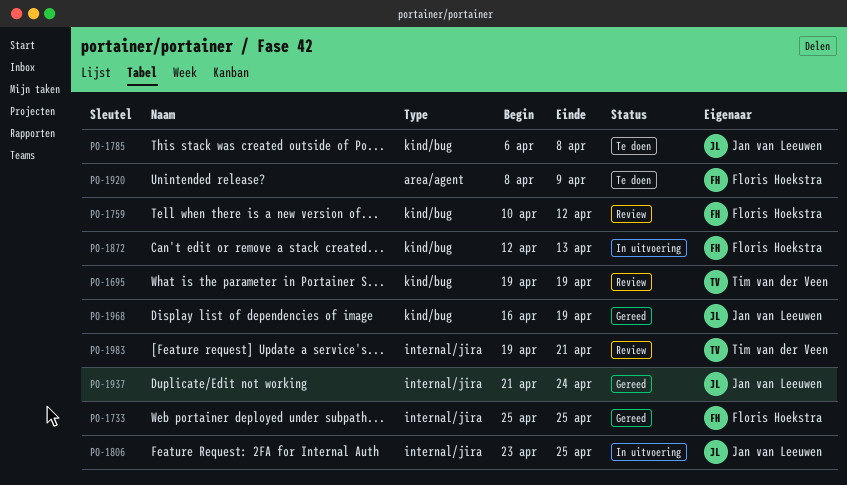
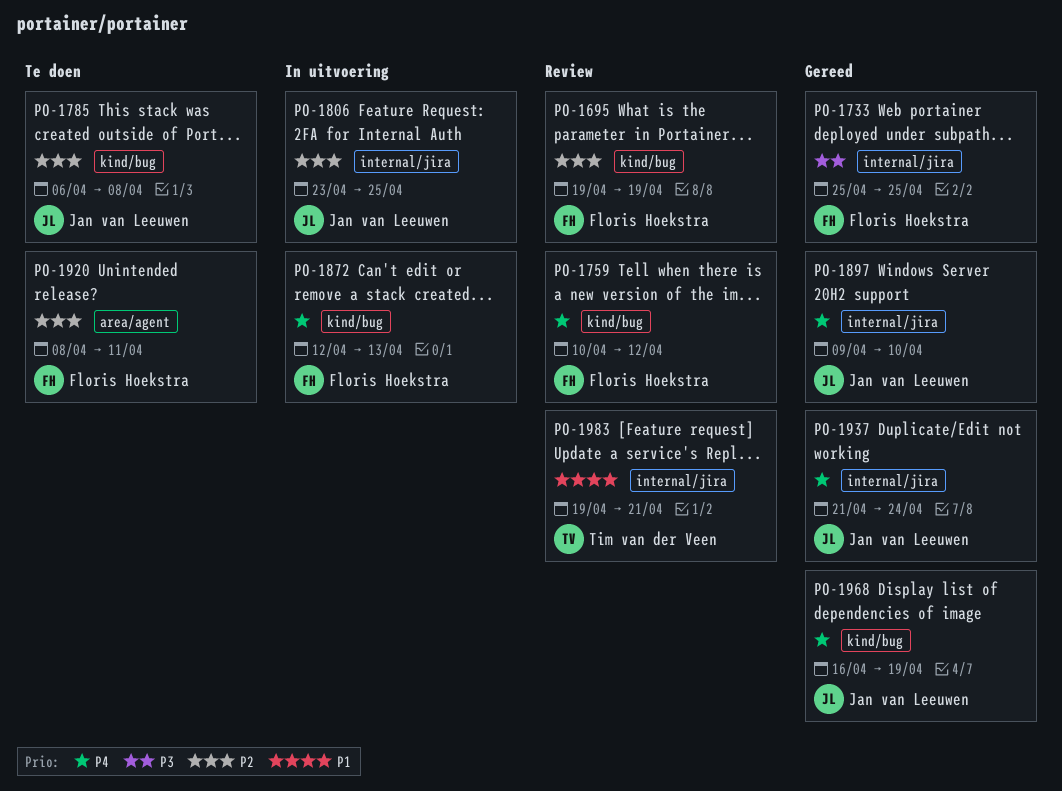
PO-1695, owner: Tim van der Veen -> Floris Hoekstra
PO-1897: none -> present
PO-1920, due: Apr 9 -> Apr 11

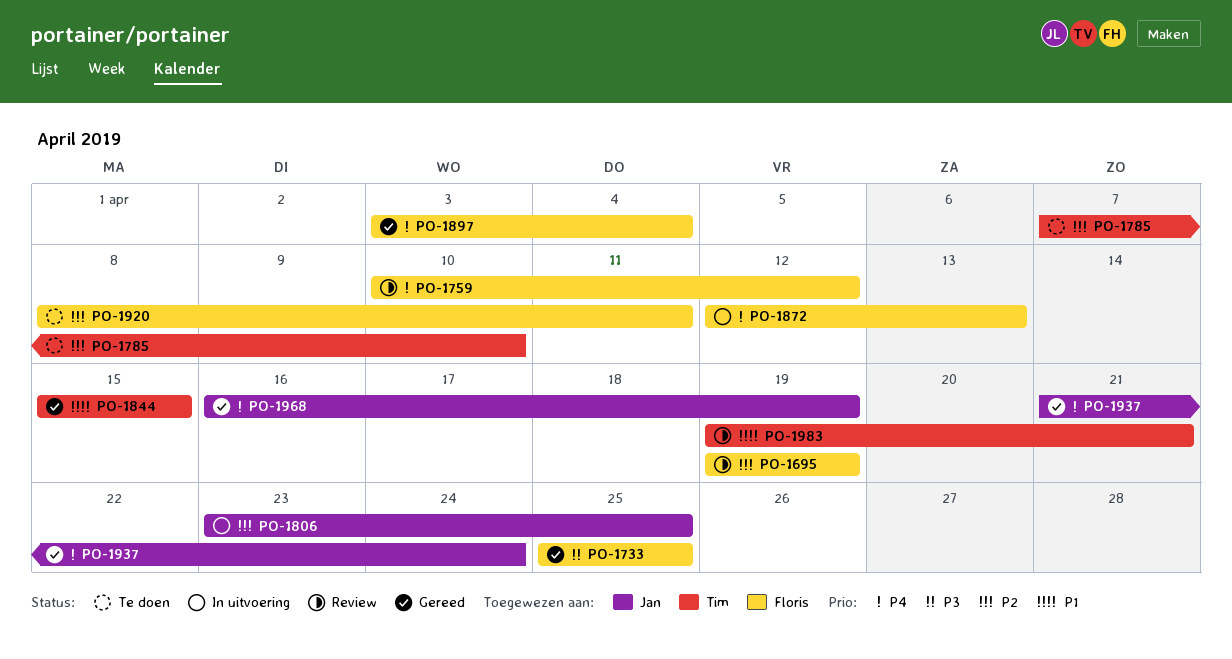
PO-1785, owner: Jan van Leeuwen -> Tim van der Veen
PO-1785, start: Apr 6 -> Apr 7
PO-1785, due: Apr 8 -> Apr 10
PO-1844: none -> present
PO-1897, owner: Jan van Leeuwen -> Floris Hoekstra
PO-1897, start: Apr 9 -> Apr 3
PO-1897, due: Apr 10 -> Apr 4

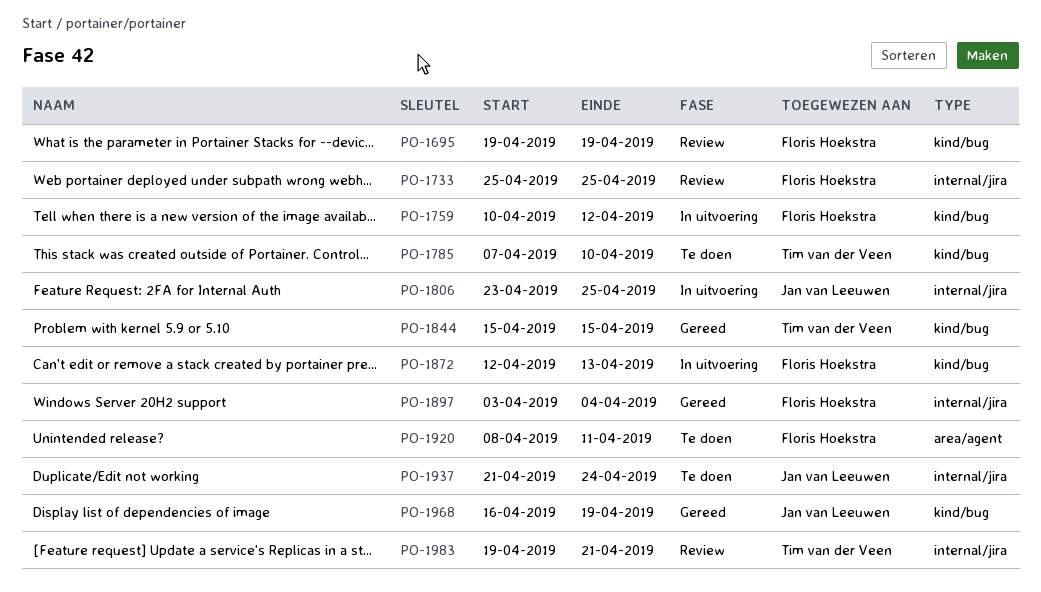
PO-1733, status: Gereed -> Review
PO-1759, status: Review -> In uitvoering
PO-1937, status: Gereed -> Te doen

